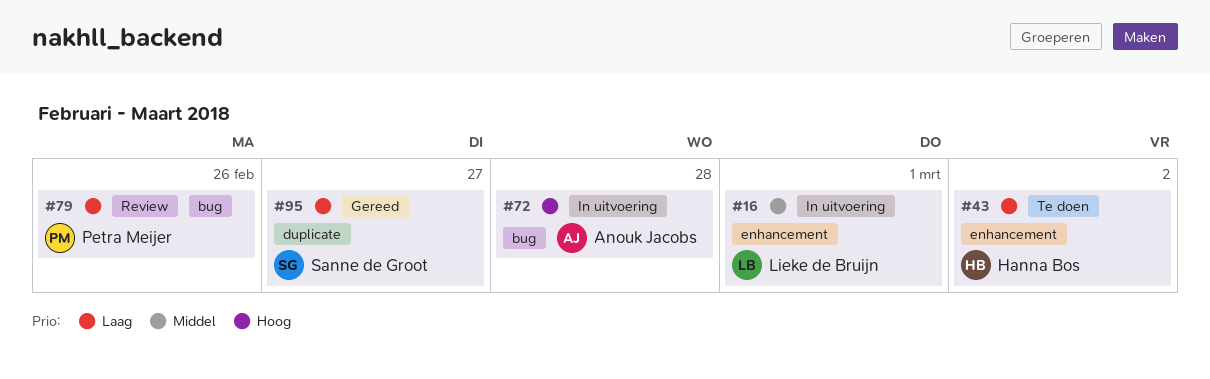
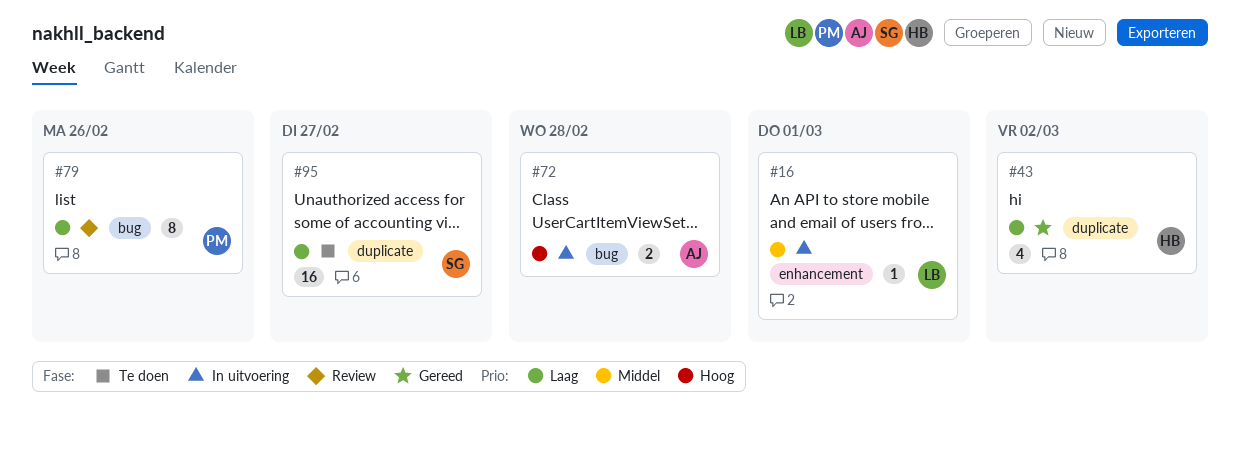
#43, status: Te doen -> Gereed
#43, label: enhancement -> duplicate
#95, status: Gereed -> Te doen

